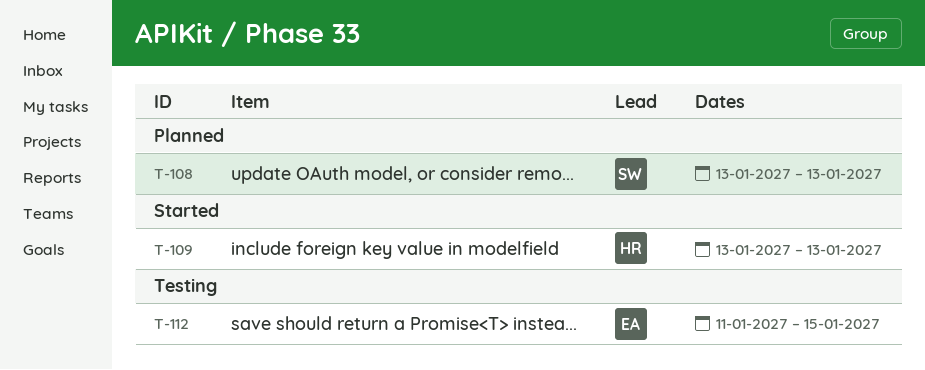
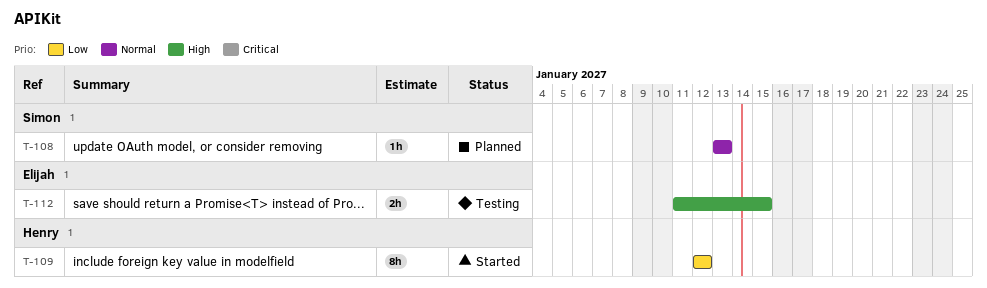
T-109, start: Jan 13 -> Jan 12
T-109, due: Jan 13 -> Jan 12

